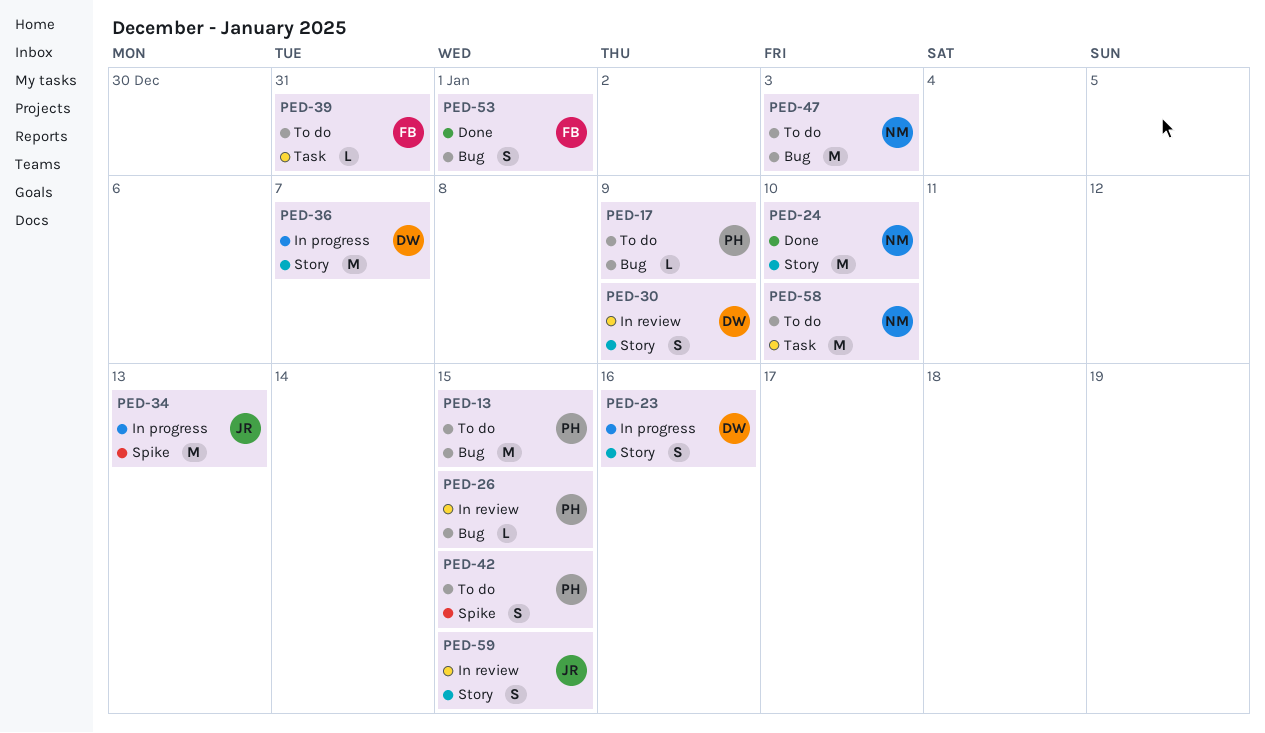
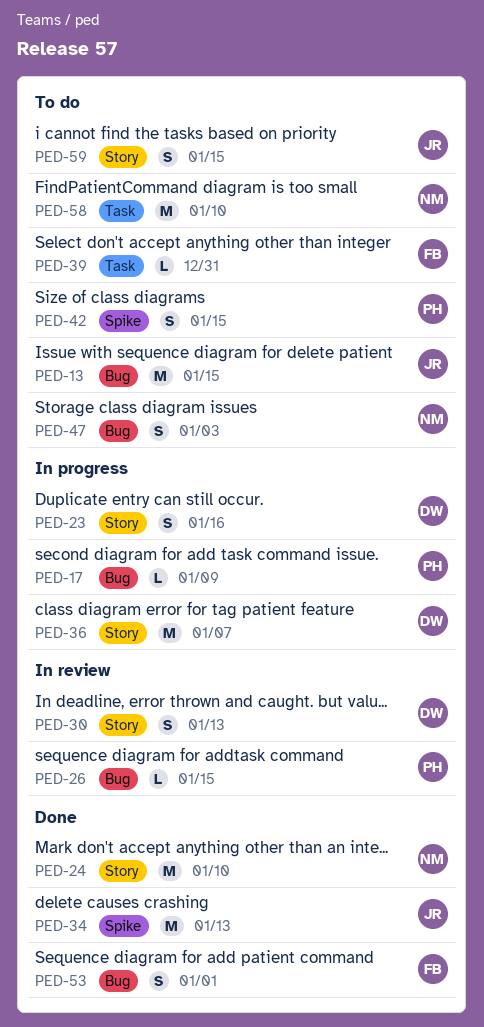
PED-13, owner: PH -> JR
PED-17, status: To do -> In progress
PED-30, due: Jan 9 -> Jan 13
PED-34, status: In progress -> Done
PED-47, estimate: M -> S
PED-59, status: In review -> To do

